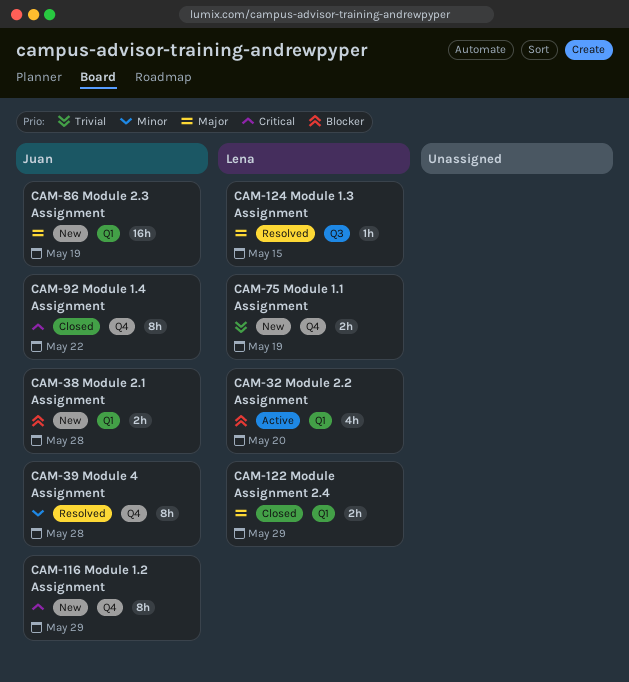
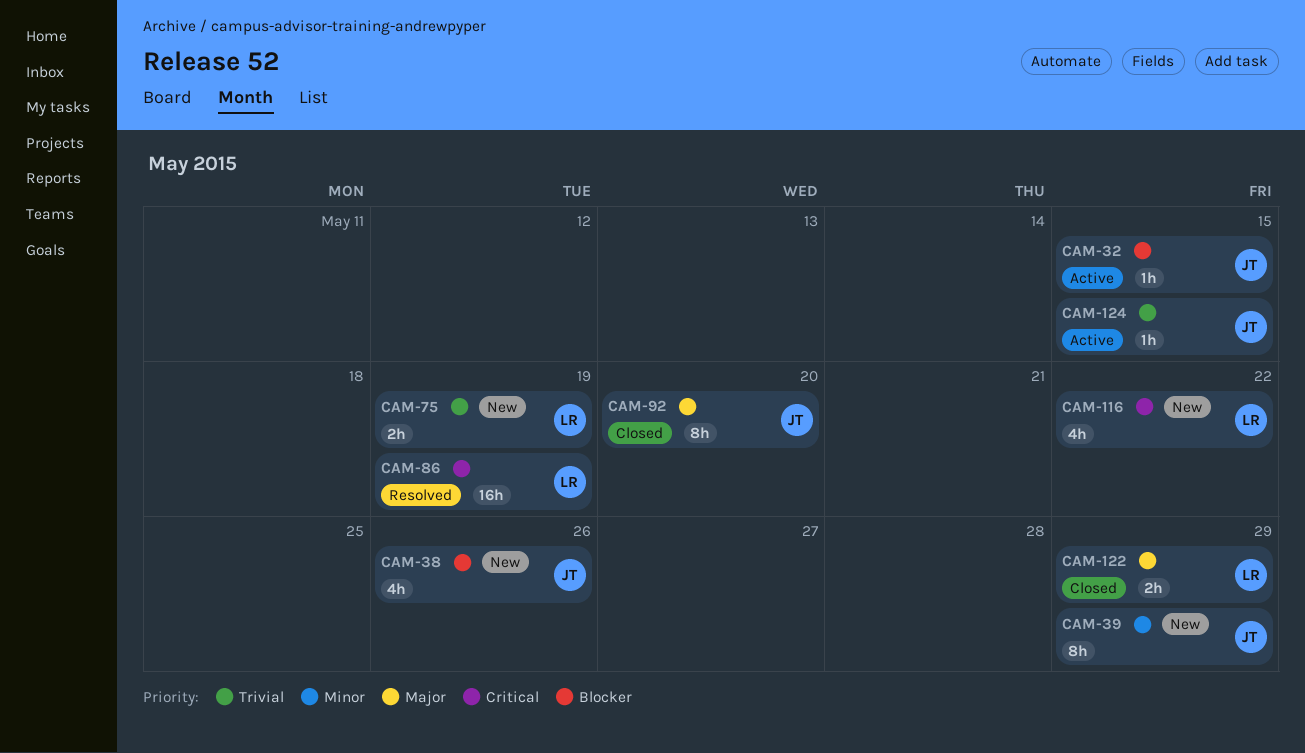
CAM-32, owner: Lena -> Juan
CAM-32, estimate: 4h -> 1h
CAM-32, due: May 20 -> May 15
CAM-38, estimate: 2h -> 4h
CAM-38, due: May 28 -> May 26
CAM-39, status: Resolved -> New
CAM-39, due: May 28 -> May 29
CAM-86, status: New -> Resolved
CAM-86, owner: Juan -> Lena
CAM-86, priority: Major -> Critical
CAM-92, priority: Critical -> Major
CAM-92, due: May 22 -> May 20
CAM-116, owner: Juan -> Lena
CAM-116, estimate: 8h -> 4h
CAM-116, due: May 29 -> May 22
CAM-124, status: Resolved -> Active
CAM-124, owner: Lena -> Juan
CAM-124, priority: Major -> Trivial

